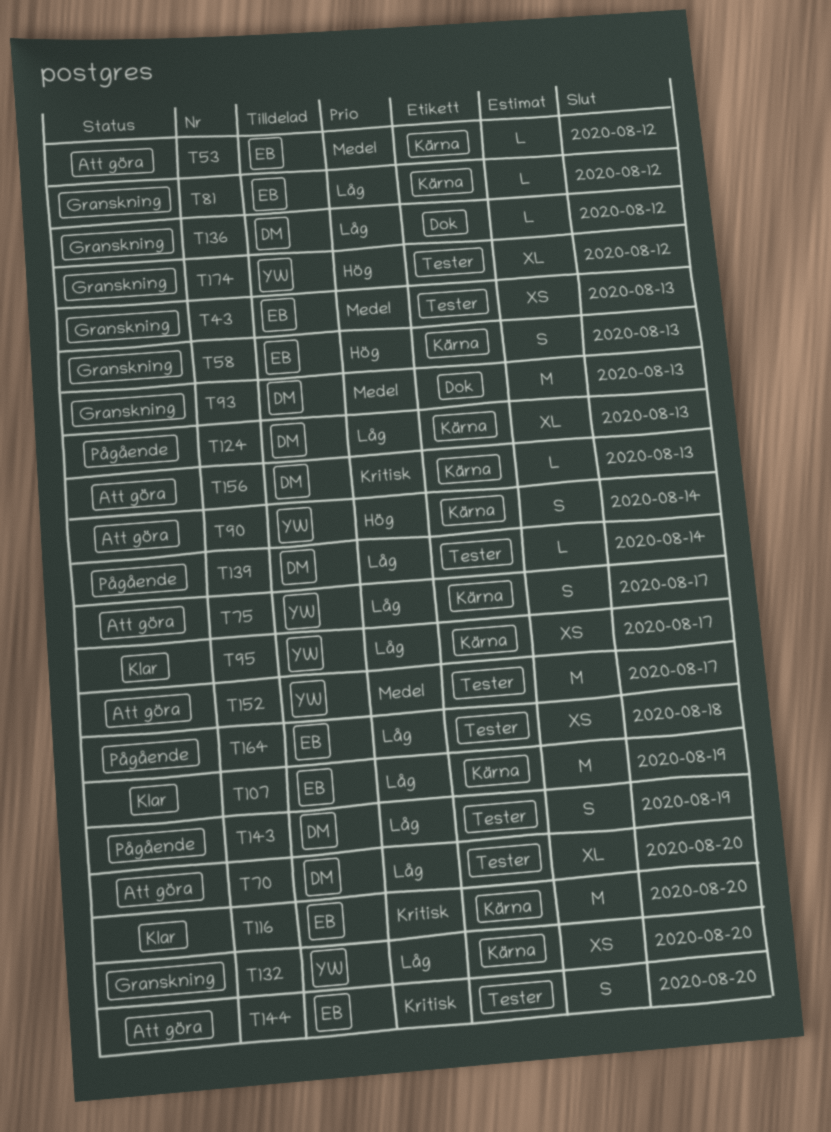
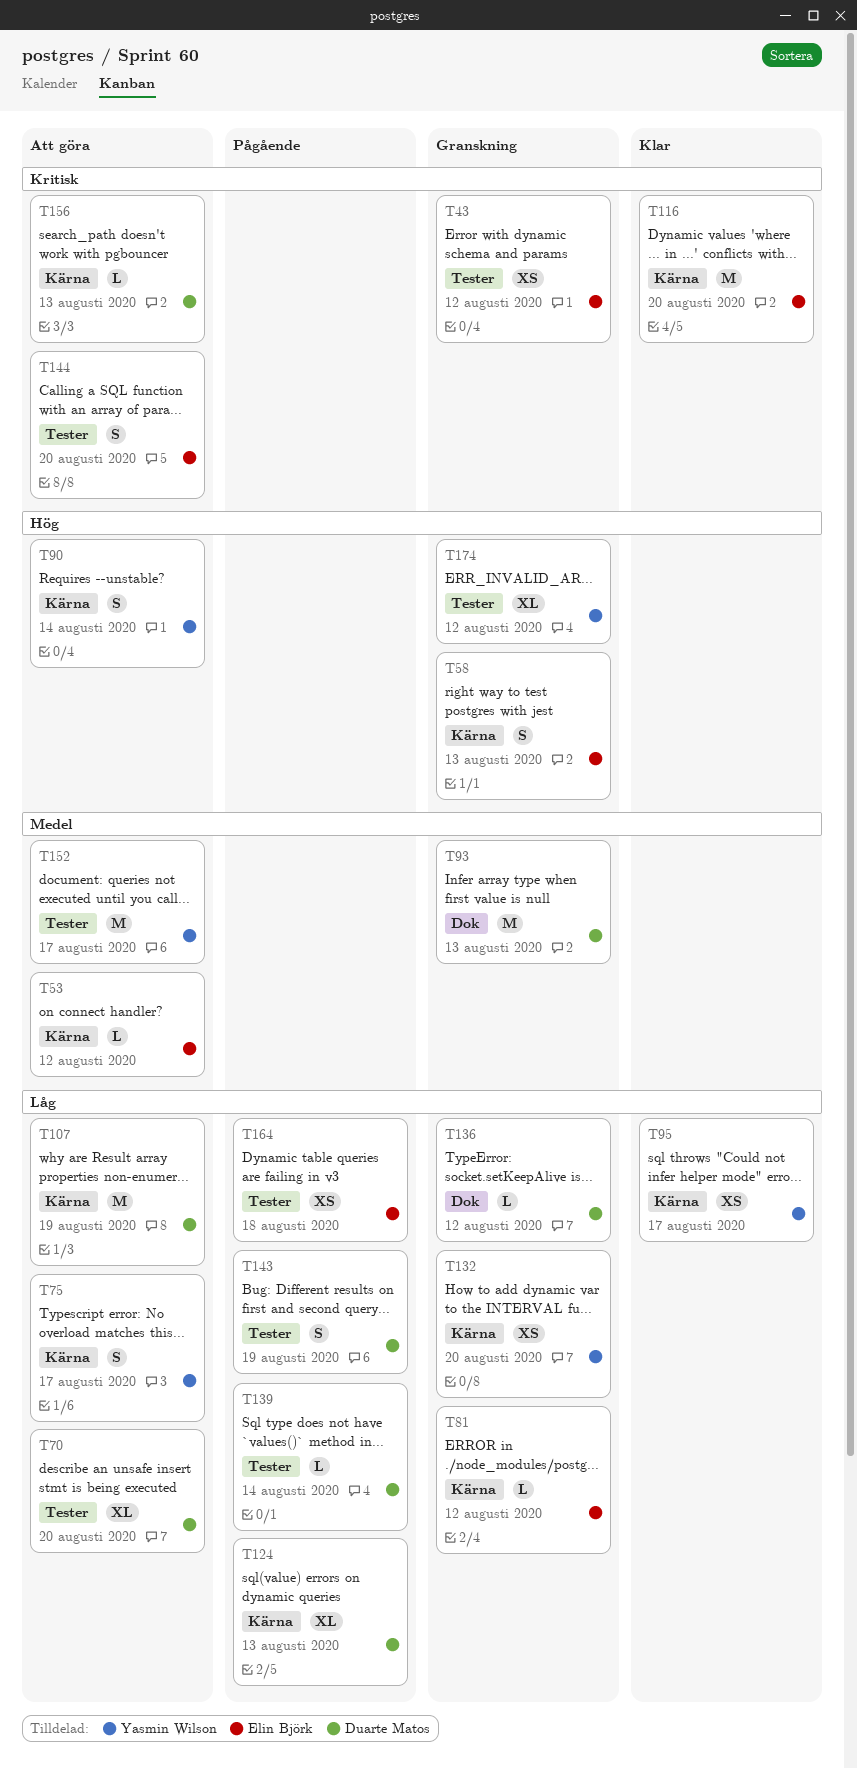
T43, priority: Medel -> Kritisk
T43, due: Aug 13 -> Aug 12
T107, status: Klar -> Att göra
T107, owner: Elin Björk -> Duarte Matos

